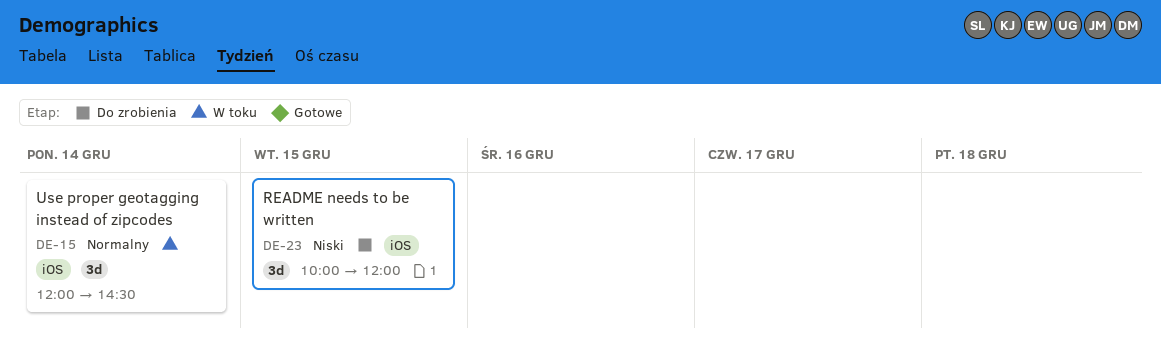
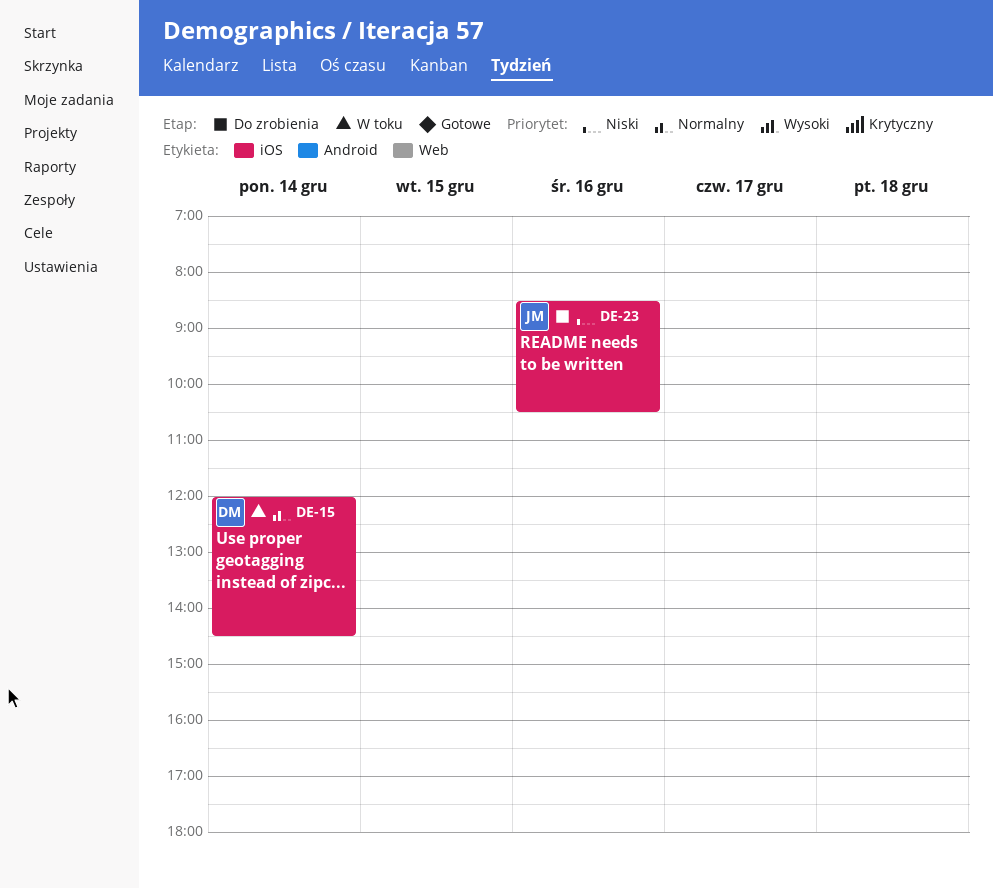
DE-23, day: Dec 15 -> Dec 16
DE-23, begins: 10:00 -> 08:30
DE-23, ends: 12:00 -> 10:30

